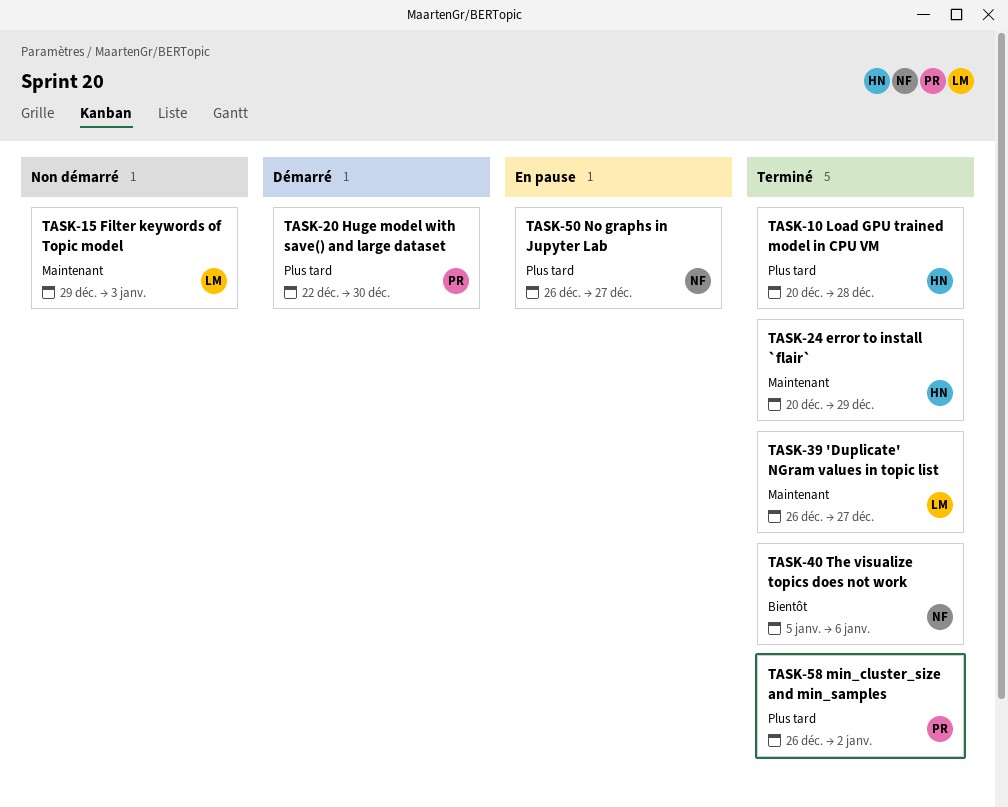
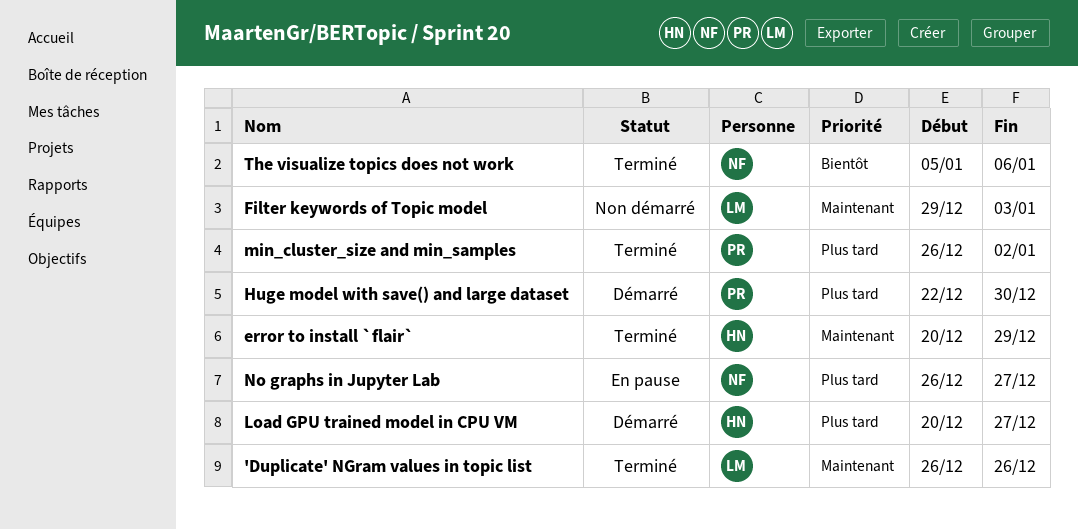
'Duplicate' NGram values in topic list, due: Dec 27 -> Dec 26
Load GPU trained model in CPU VM, status: Terminé -> Démarré
Load GPU trained model in CPU VM, due: Dec 28 -> Dec 27

